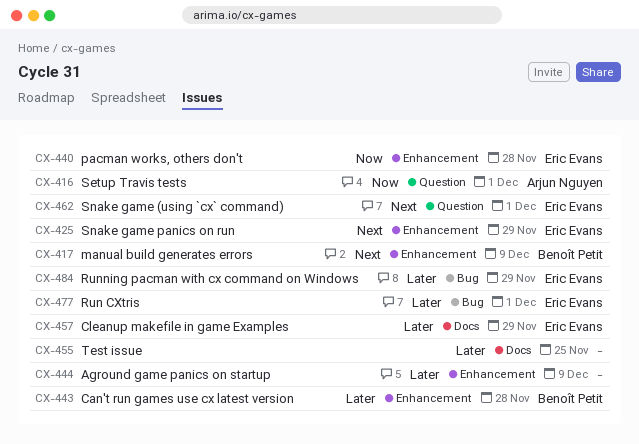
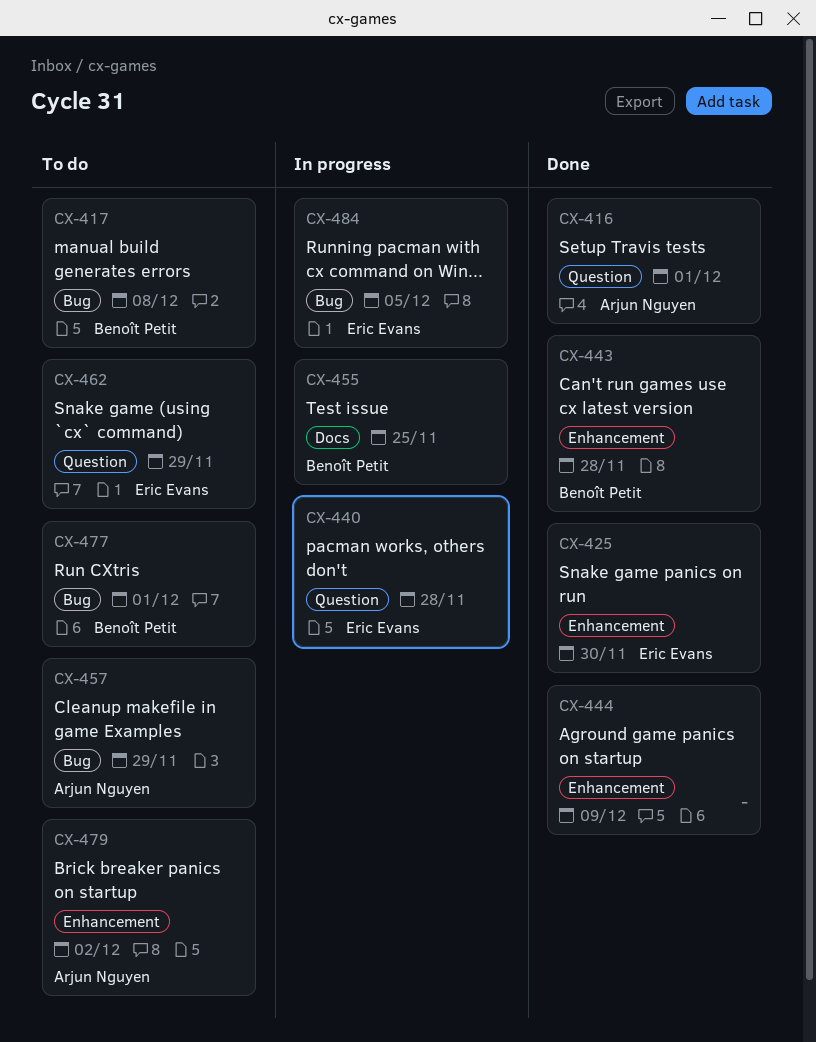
CX-417, label: Enhancement -> Bug
CX-417, due: Dec 9 -> Dec 8
CX-425, due: Nov 29 -> Nov 30
CX-440, label: Enhancement -> Question
CX-455, owner: none -> Benoît Petit
CX-457, owner: Eric Evans -> Arjun Nguyen
CX-457, label: Docs -> Bug
CX-462, due: Dec 1 -> Nov 29
CX-477, owner: Eric Evans -> Benoît Petit
CX-479: none -> present
CX-484, due: Nov 29 -> Dec 5

